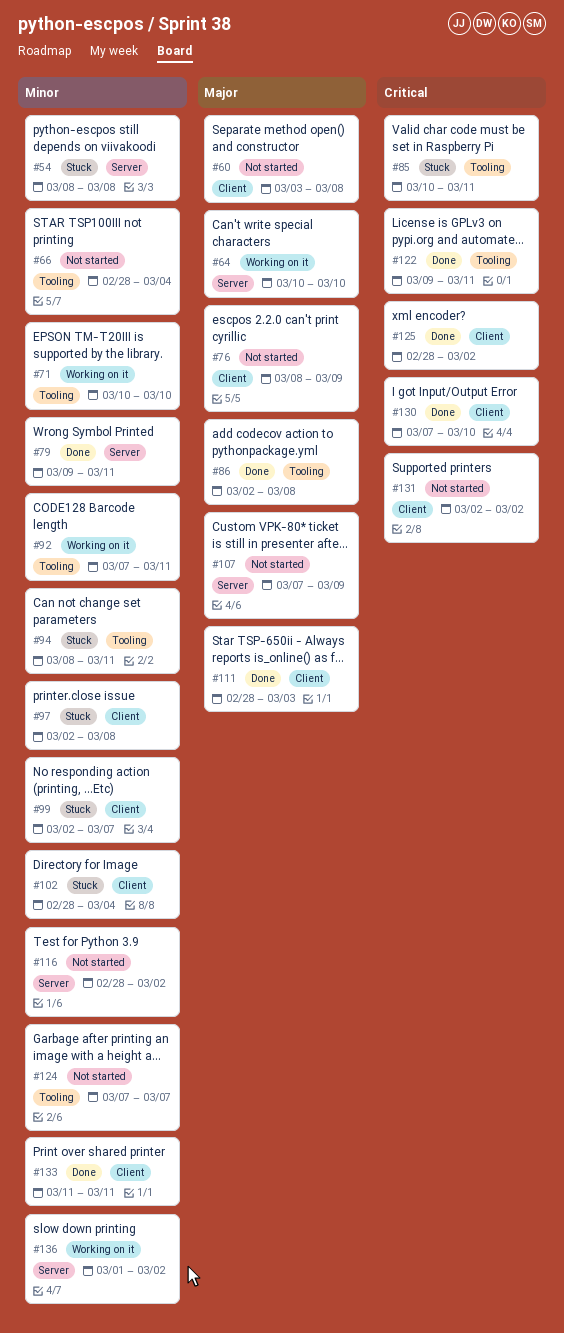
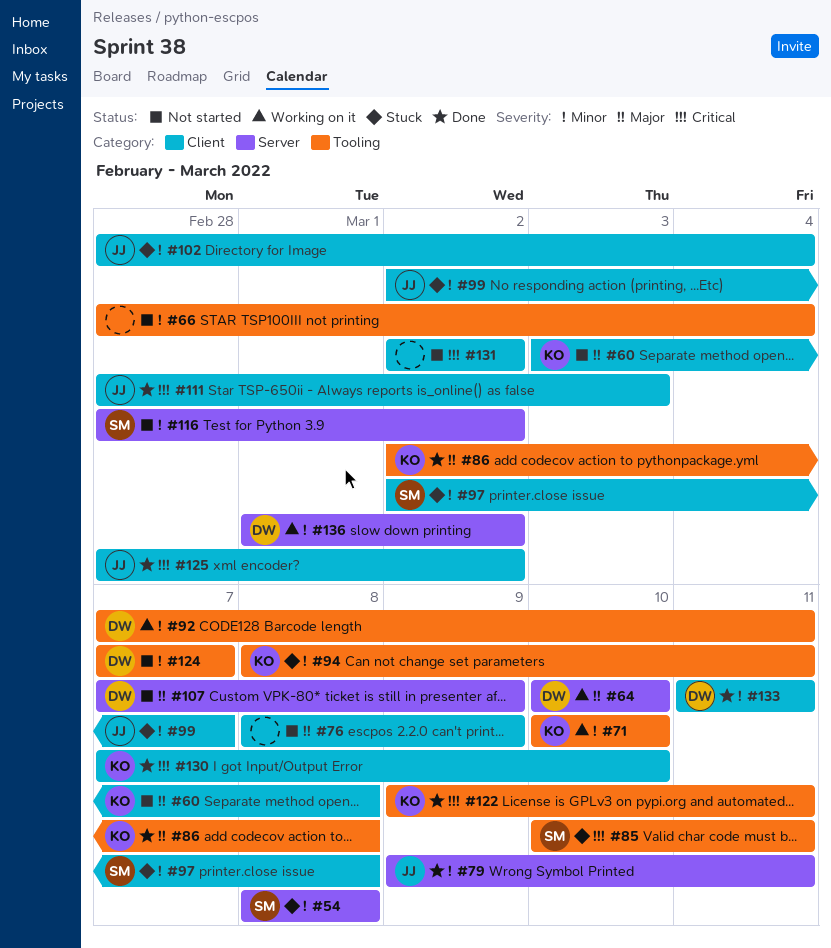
#111, priority: Major -> Critical

